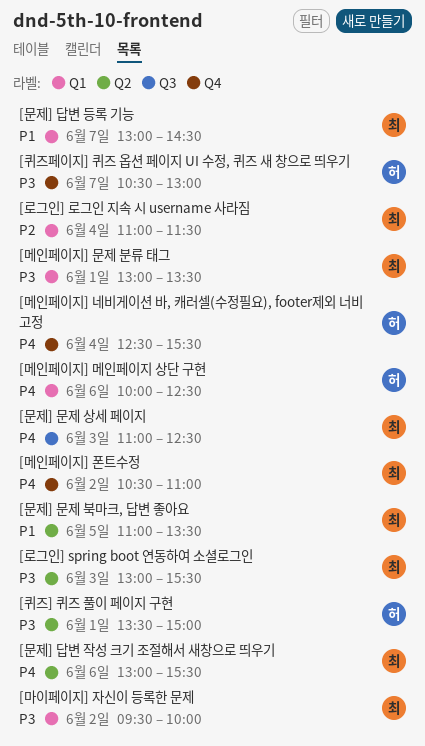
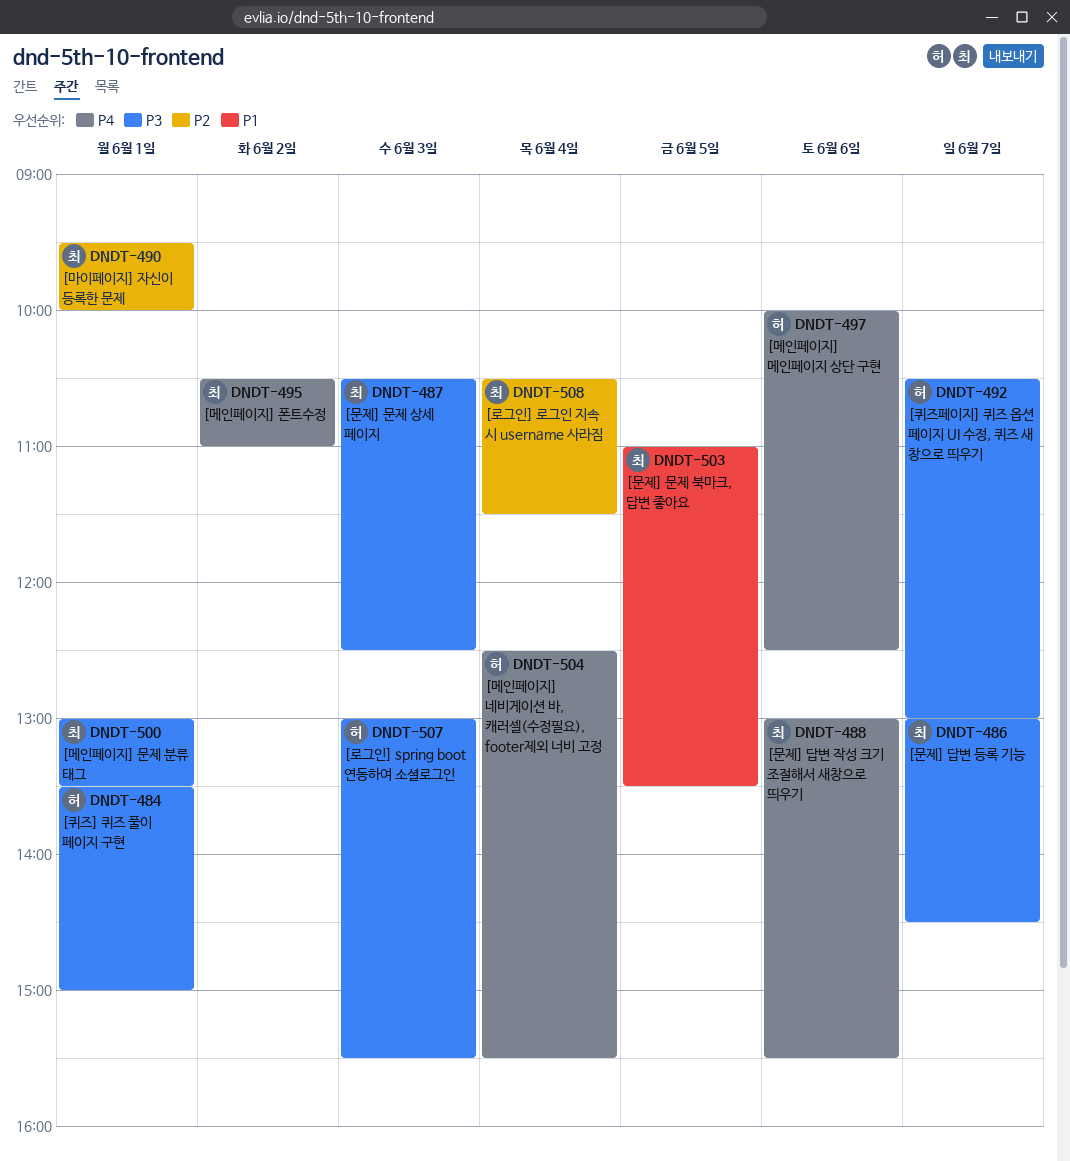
[로그인] spring boot 연동하여 소셜로그인, owner: 최 -> 허
[로그인] 로그인 지속 시 username 사라짐, begins: 11:00 -> 10:30
[마이페이지] 자신이 등록한 문제, priority: P3 -> P2
[마이페이지] 자신이 등록한 문제, day: Jun 2 -> Jun 1
[문제] 답변 등록 기능, priority: P1 -> P3
[문제] 문제 상세 페이지, priority: P4 -> P3
[문제] 문제 상세 페이지, begins: 11:00 -> 10:30

